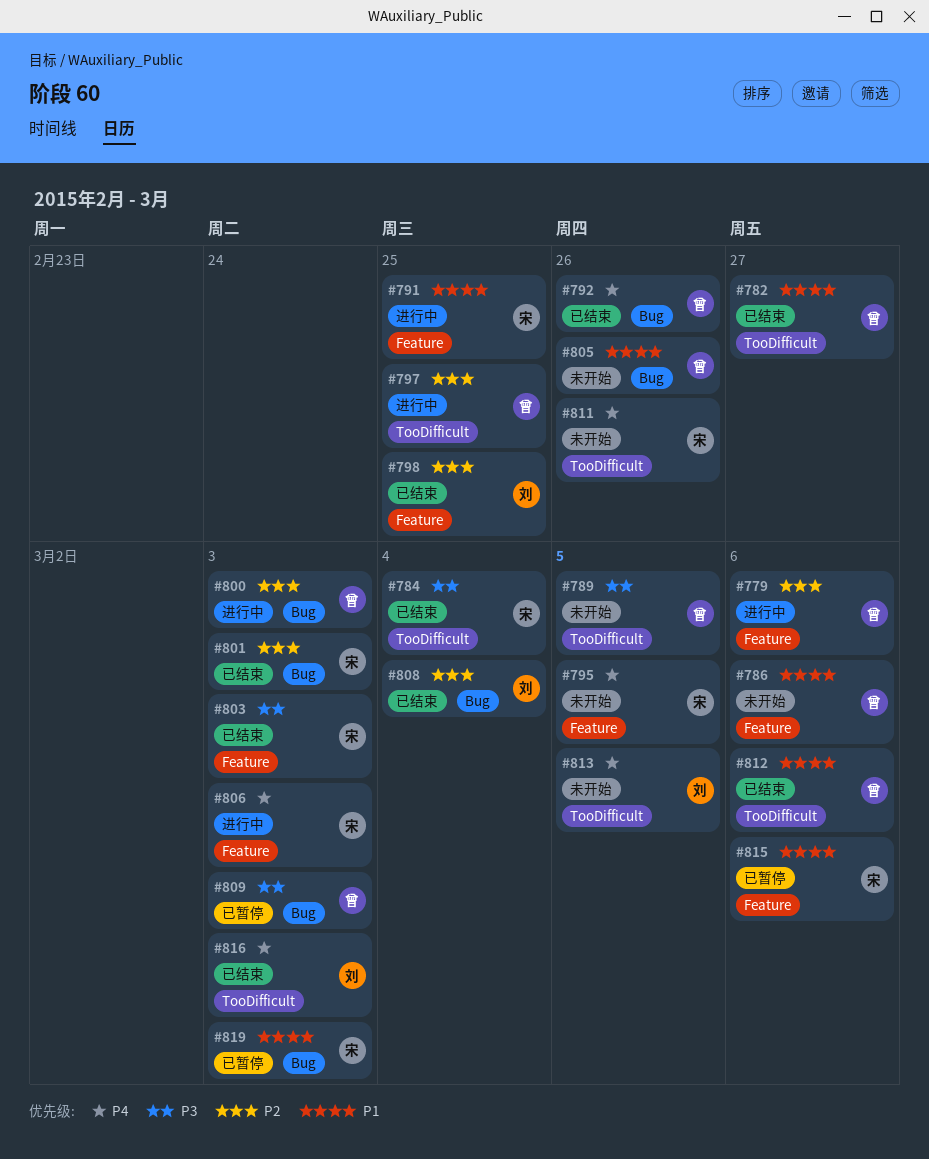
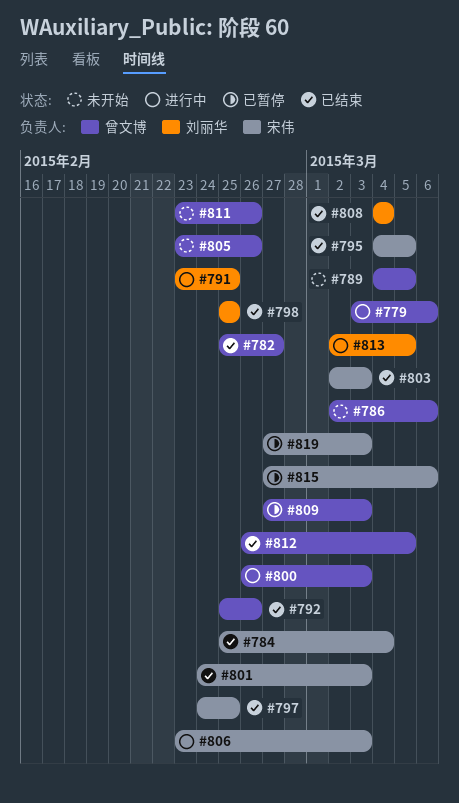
#791, owner: 宋伟 -> 刘丽华
#795, status: 未开始 -> 已结束
#797, status: 进行中 -> 已结束
#797, owner: 曾文博 -> 宋伟
#811, owner: 宋伟 -> 曾文博
#812, due: Mar 6 -> Mar 5
#813, status: 未开始 -> 进行中
#816: present -> none

